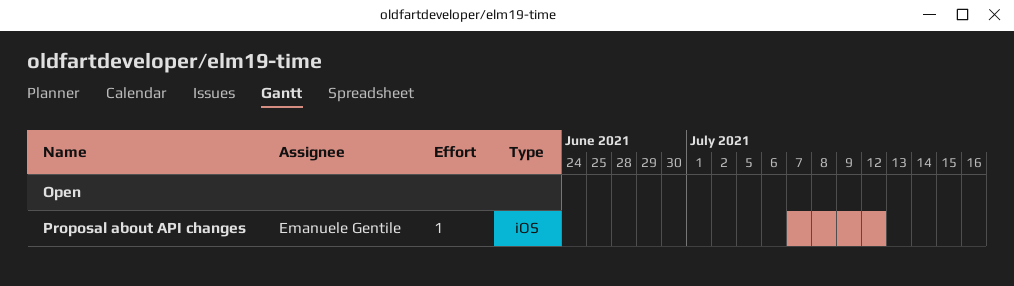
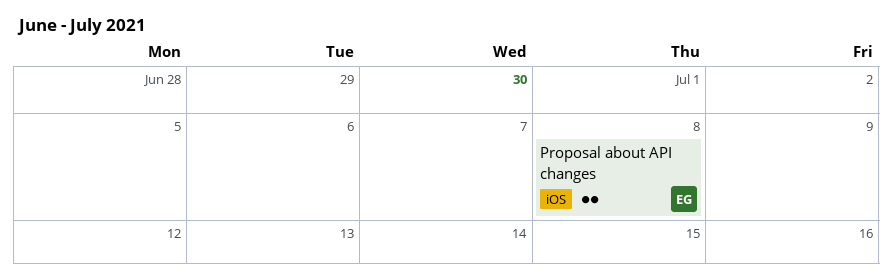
Proposal about API changes, estimate: 1 -> 2
Proposal about API changes, due: Jul 12 -> Jul 8

